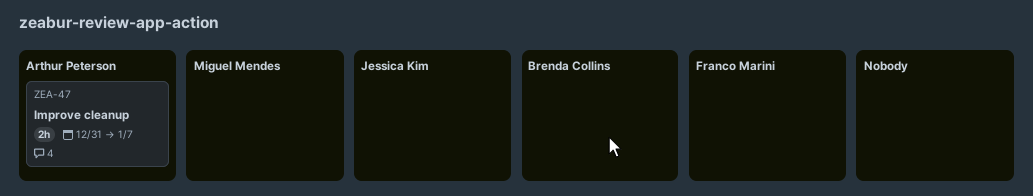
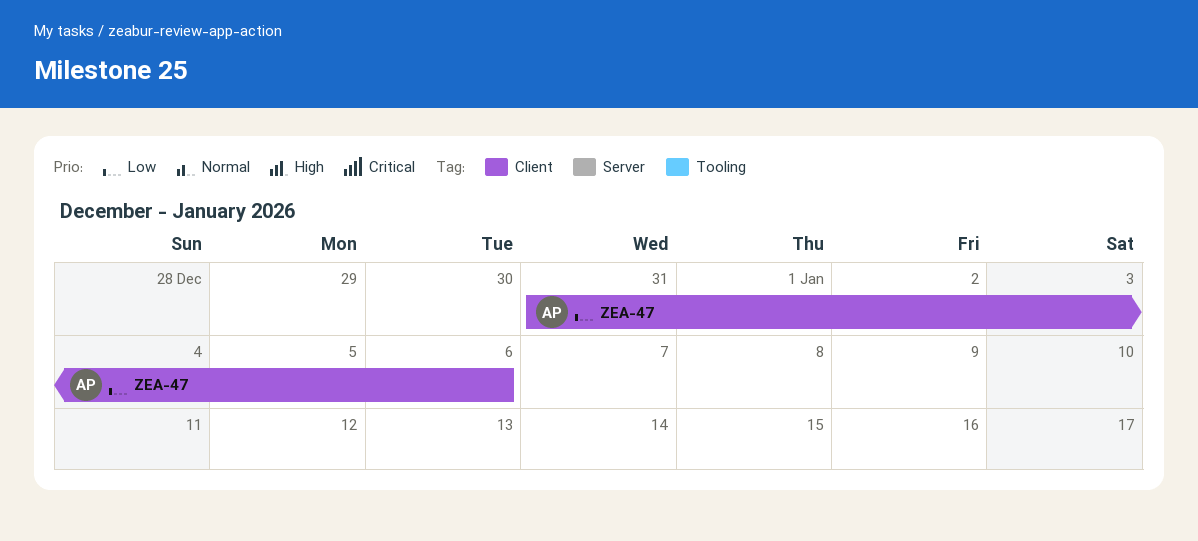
ZEA-47, due: Jan 7 -> Jan 6

